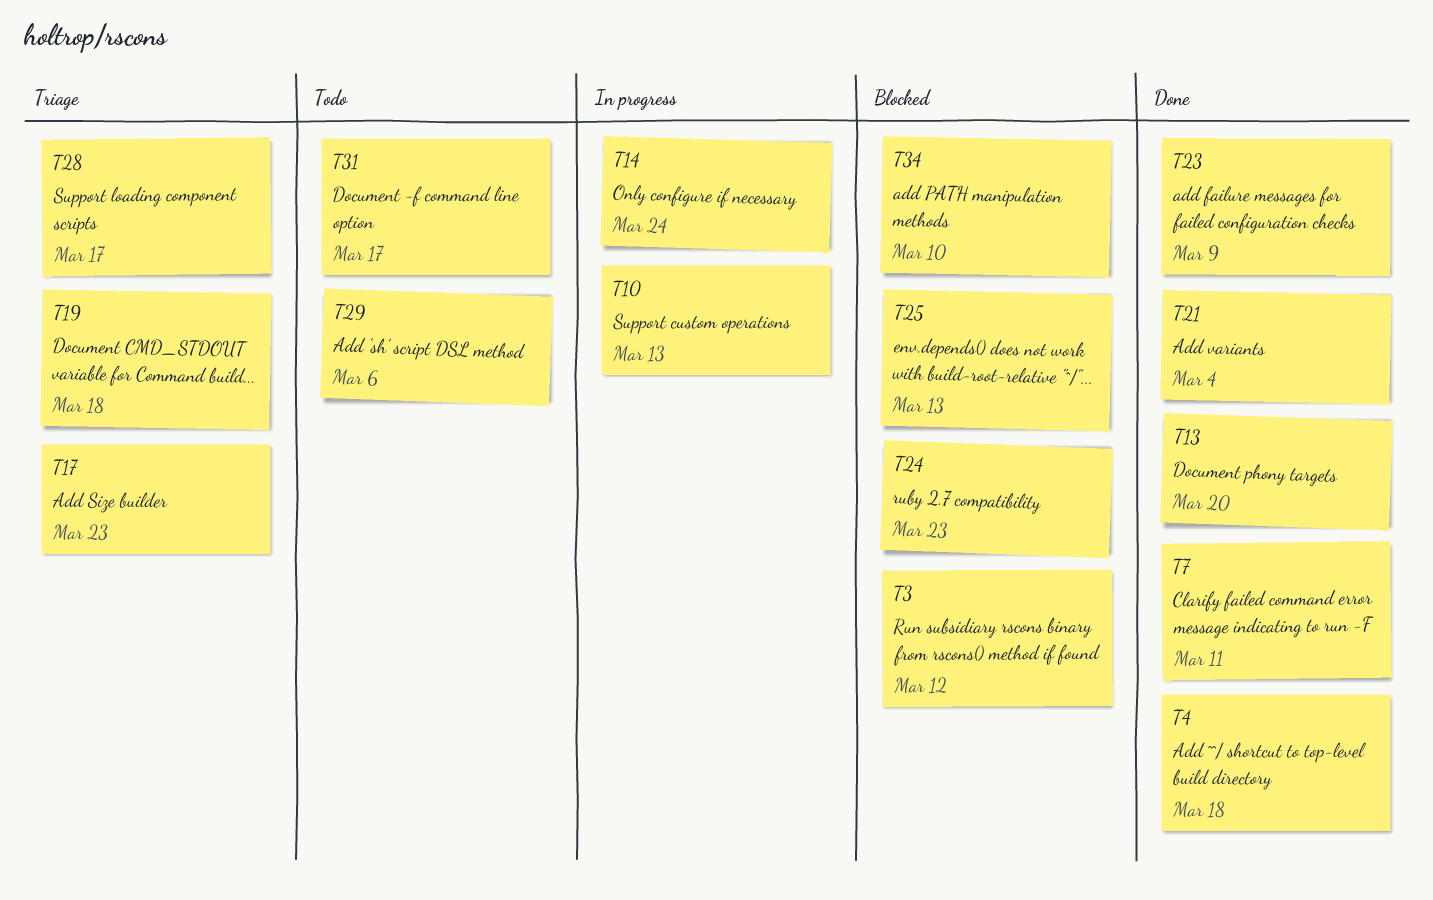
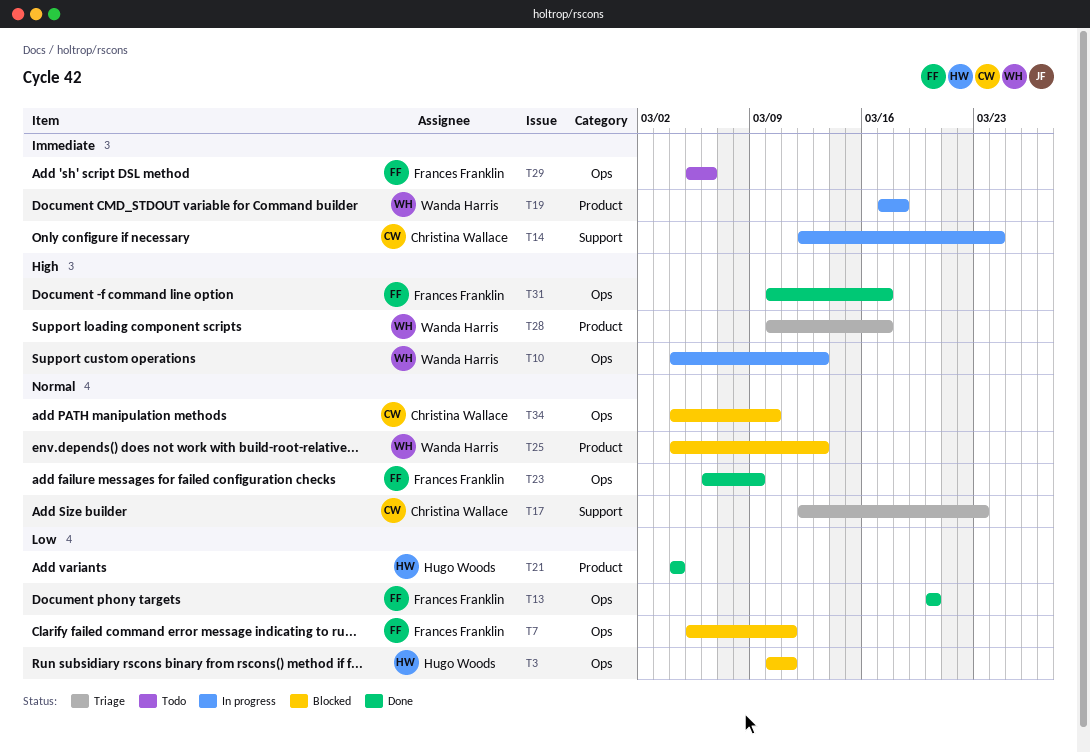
T3, due: Mar 12 -> Mar 11
T4: present -> none
T7, status: Done -> Blocked
T19, status: Triage -> In progress
T24: present -> none
T31, status: Todo -> Done

